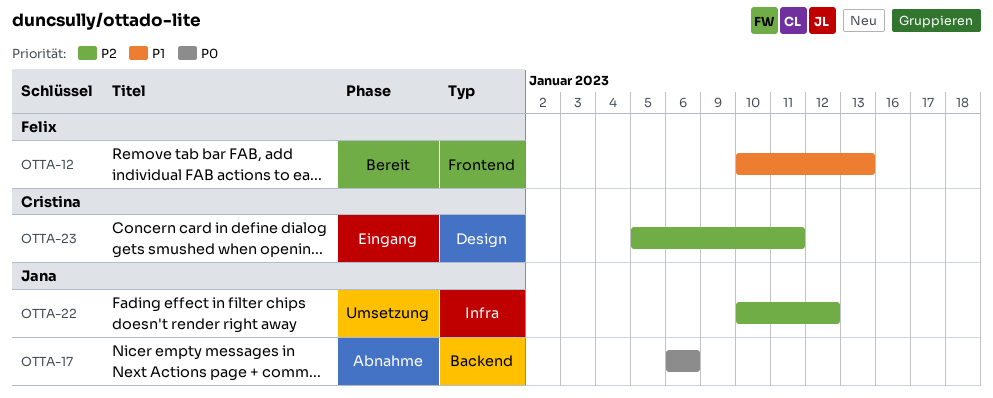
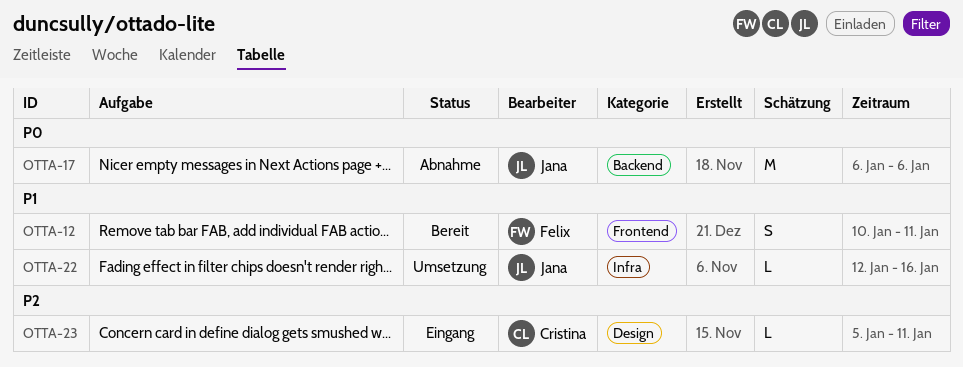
OTTA-12, due: Jan 13 -> Jan 11
OTTA-22, priority: P2 -> P1
OTTA-22, start: Jan 10 -> Jan 12
OTTA-22, due: Jan 12 -> Jan 16

